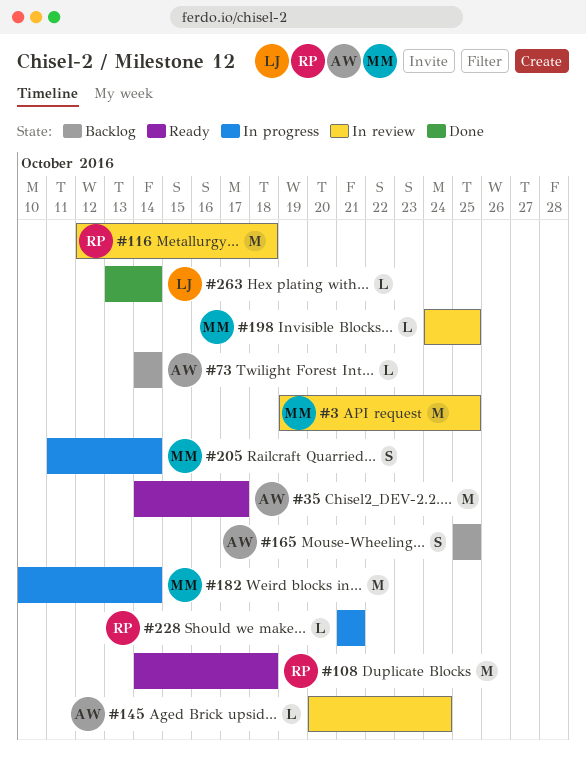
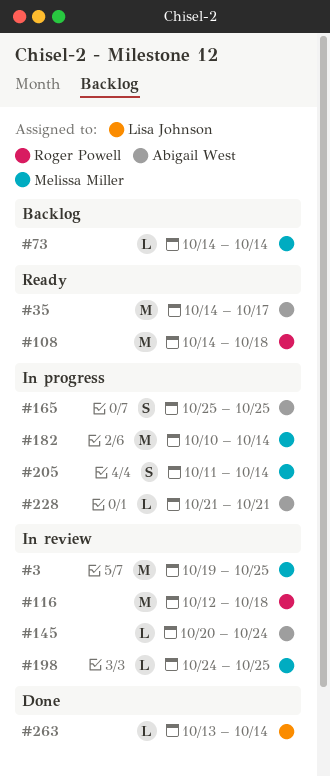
#73, owner: Abigail West -> Melissa Miller
#165, status: Backlog -> In progress
#228, owner: Roger Powell -> Abigail West

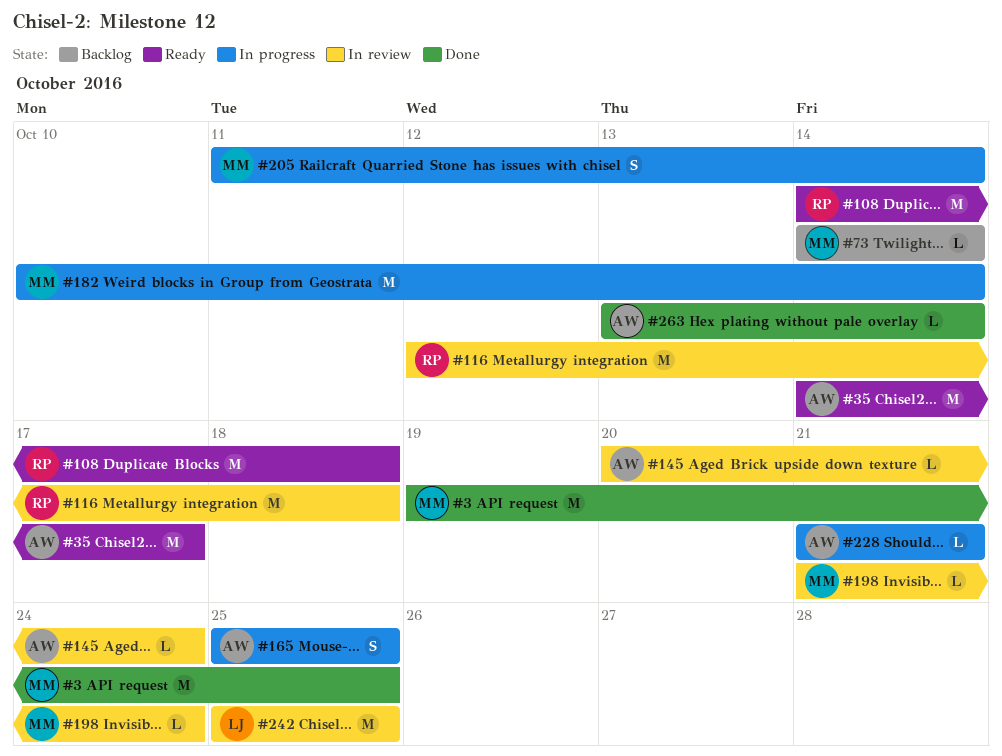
#3, status: In review -> Done
#198, start: Oct 24 -> Oct 21
#198, due: Oct 25 -> Oct 24
#242: none -> present
#263, owner: Lisa Johnson -> Abigail West

